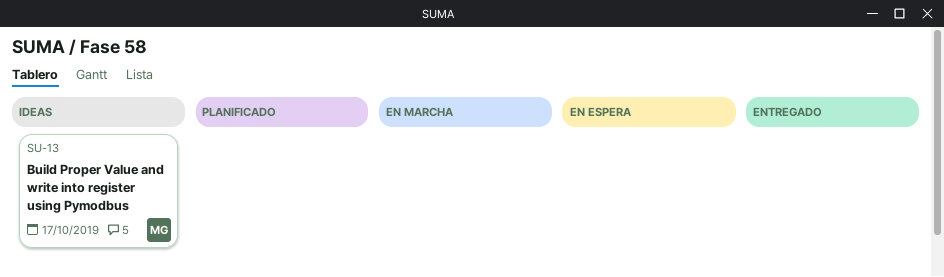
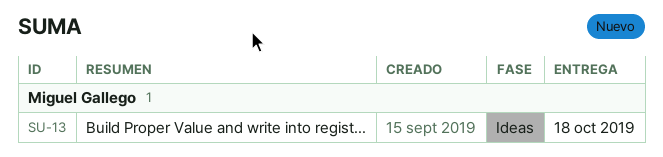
SU-13, due: Oct 17 -> Oct 18

